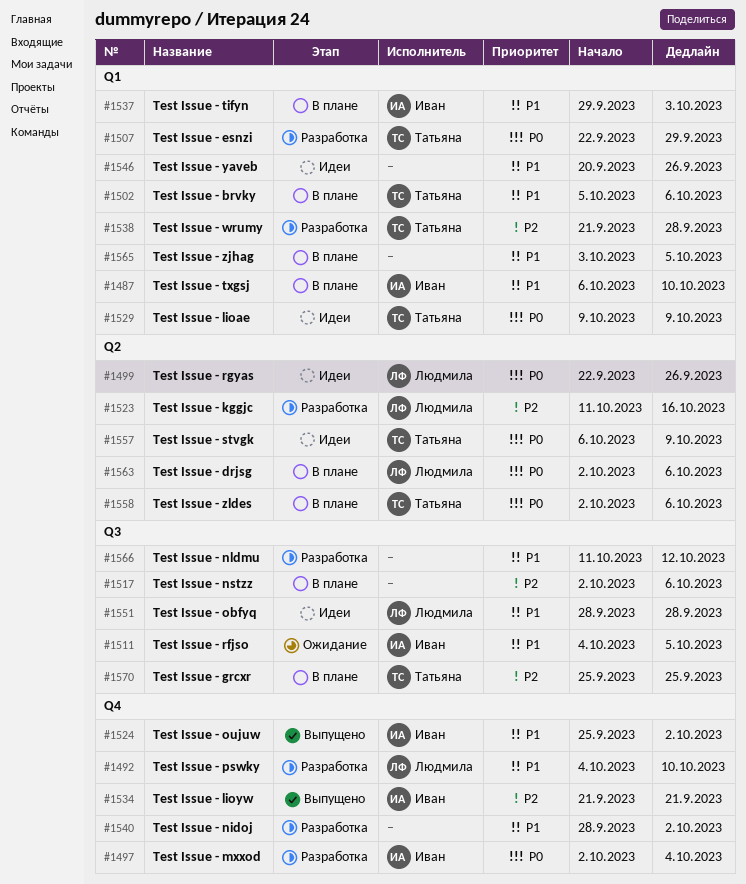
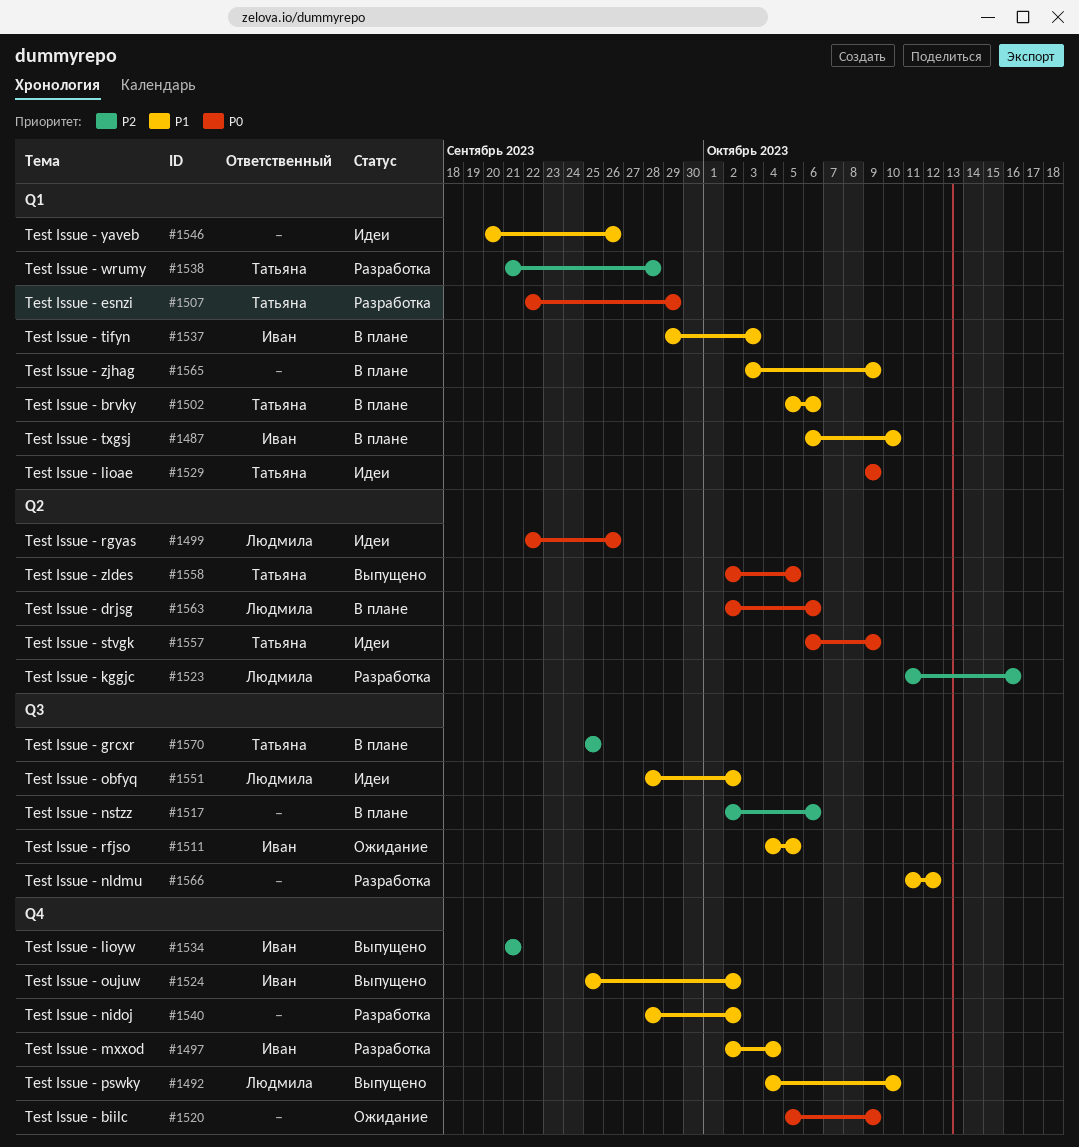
#1492, status: Разработка -> Выпущено
#1497, priority: P0 -> P1
#1520: none -> present
#1551, due: Sep 28 -> Oct 2
#1558, status: В плане -> Выпущено
#1558, due: Oct 6 -> Oct 5
#1565, due: Oct 5 -> Oct 9

